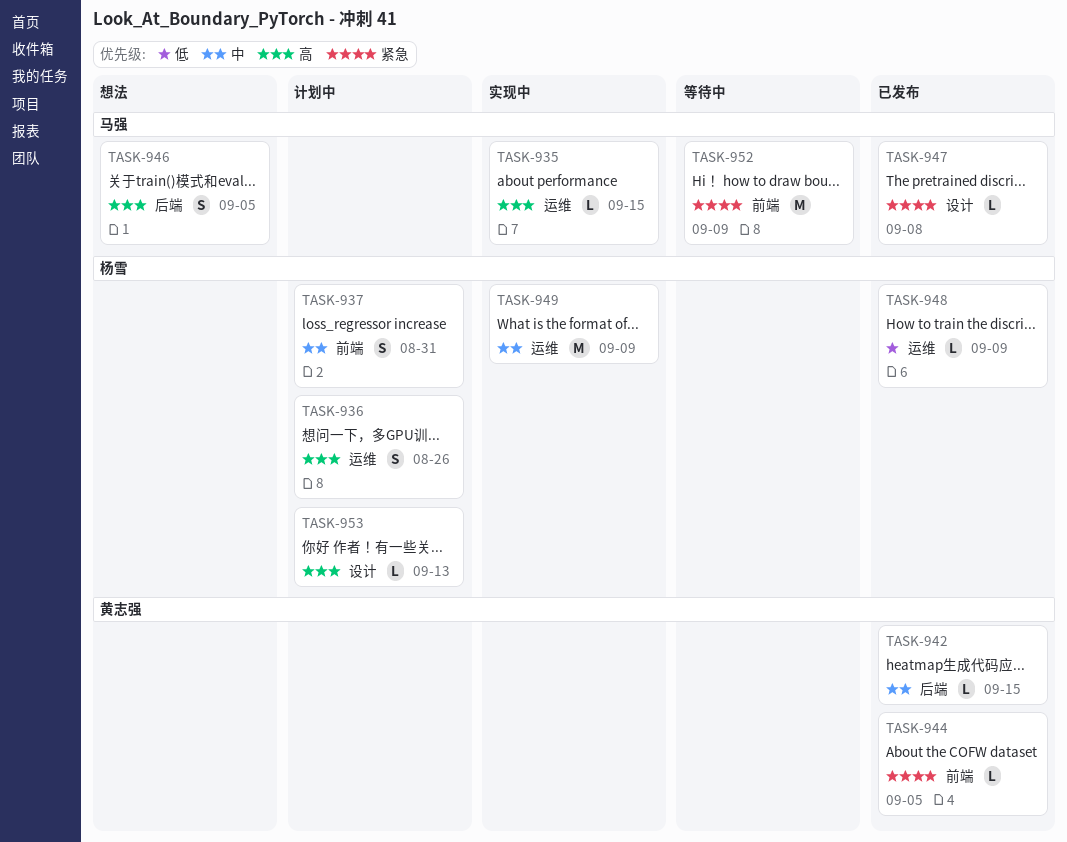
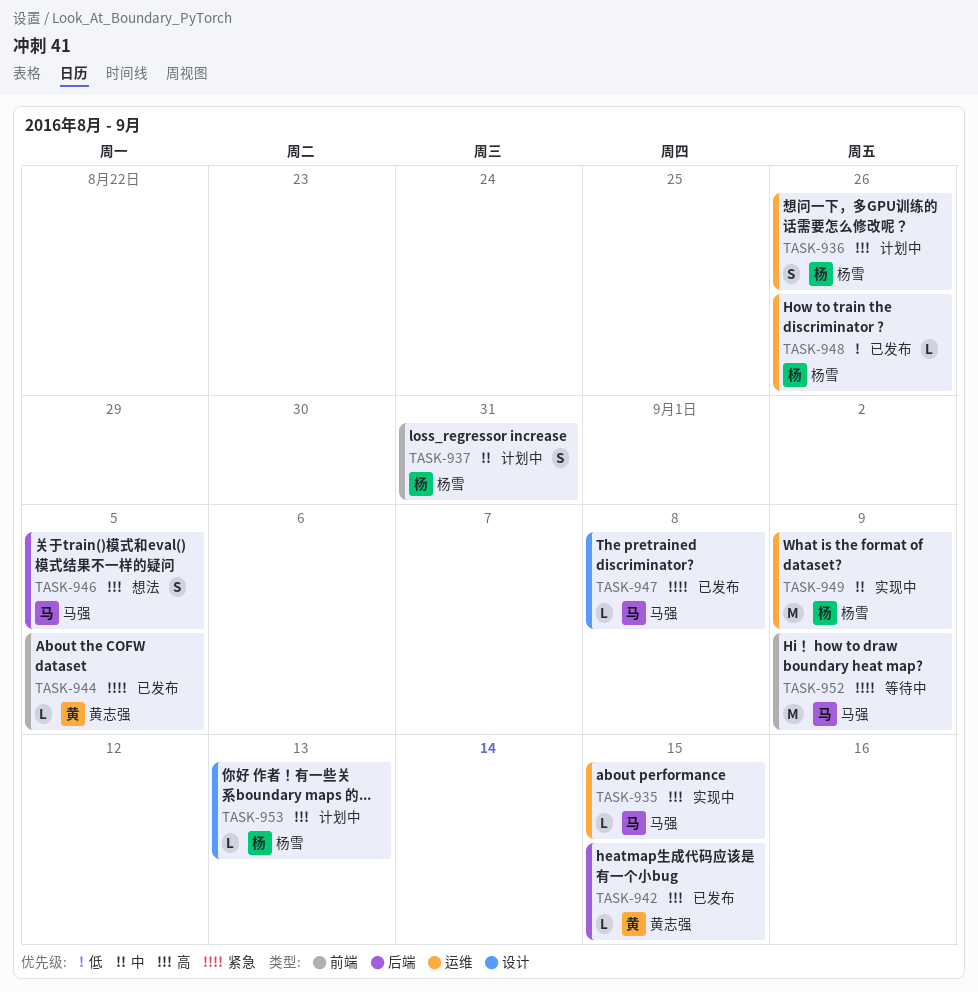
TASK-942, priority: 中 -> 高
TASK-948, due: Sep 9 -> Aug 26

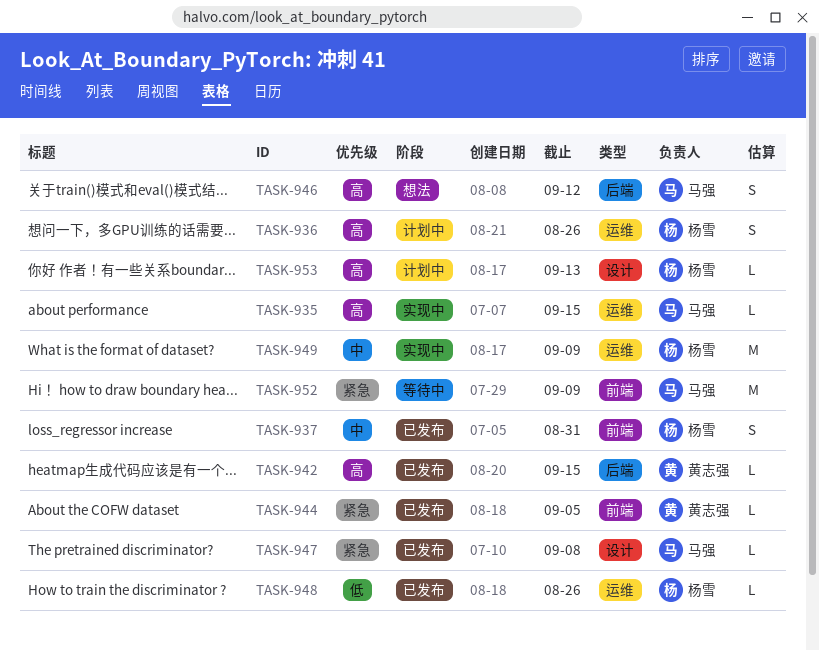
TASK-937, status: 计划中 -> 已发布
TASK-946, due: Sep 5 -> Sep 12

